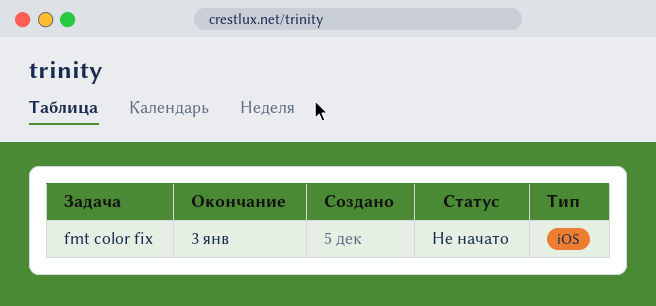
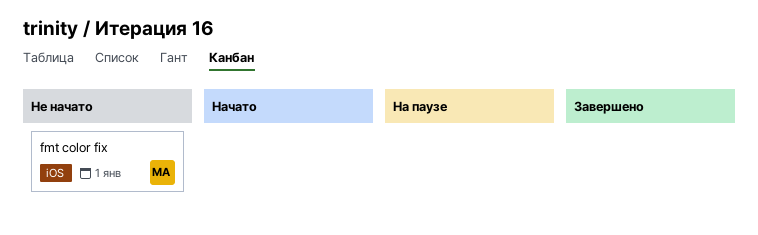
fmt color fix, due: Jan 3 -> Jan 1

